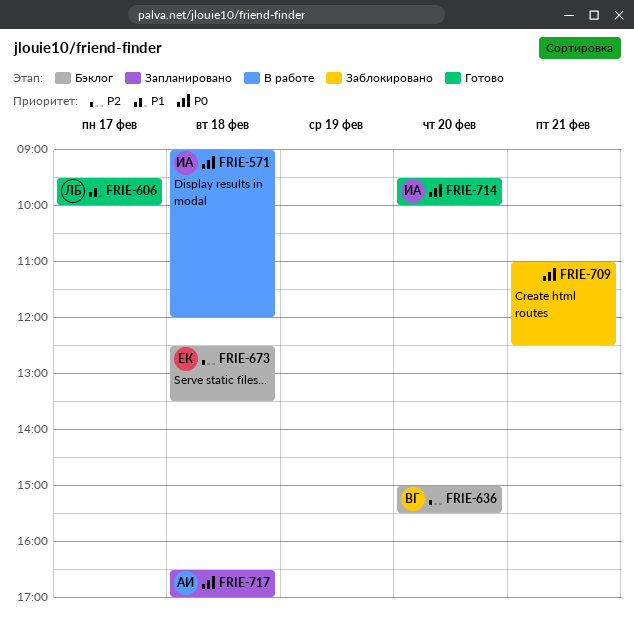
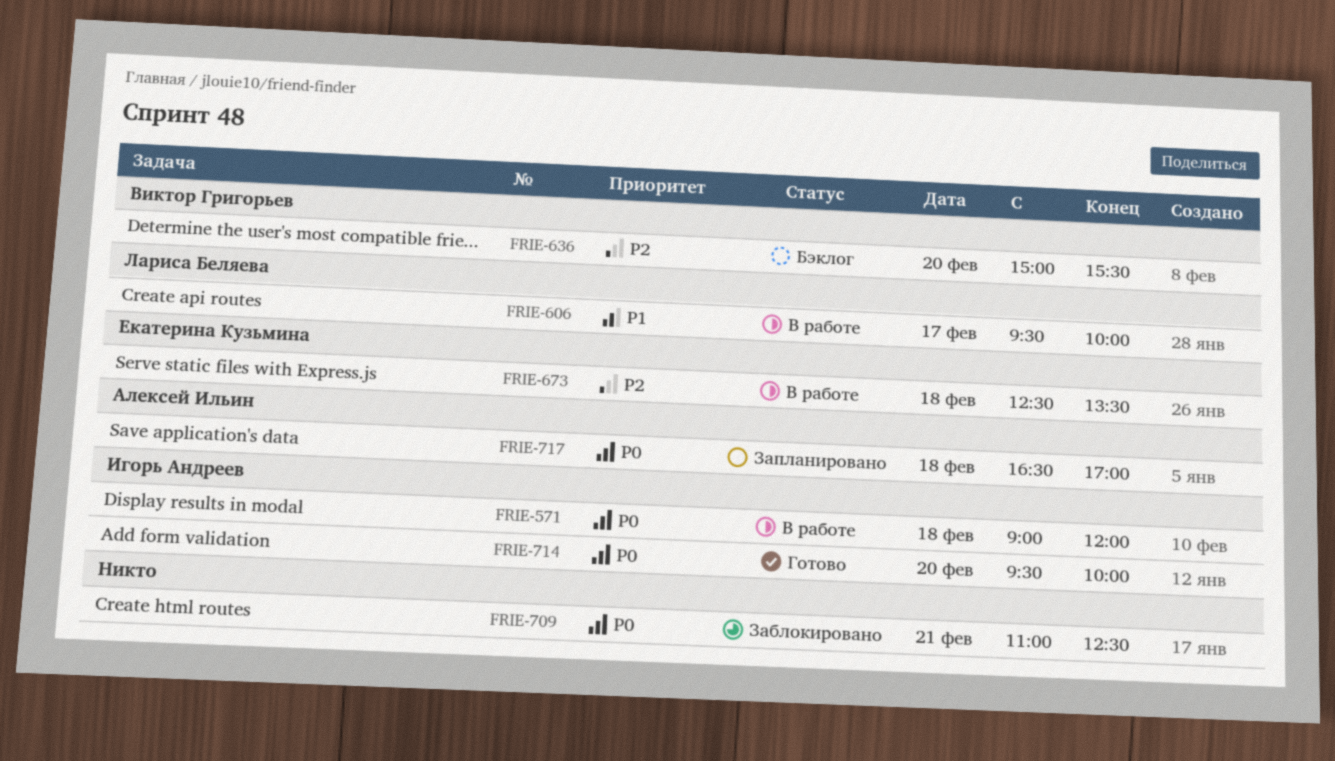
FRIE-606, status: Готово -> В работе
FRIE-673, status: Бэклог -> В работе

